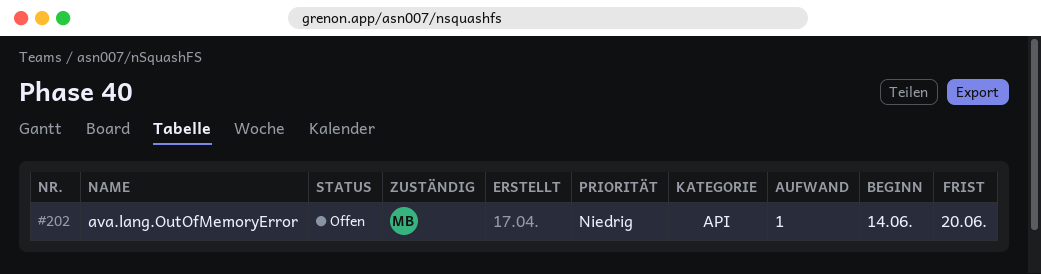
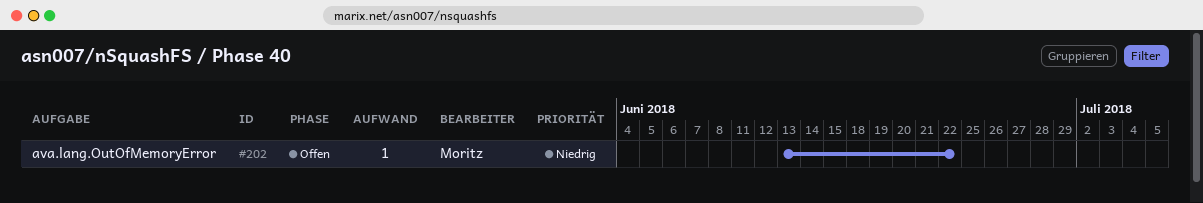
#202, start: Jun 14 -> Jun 13
#202, due: Jun 20 -> Jun 22

